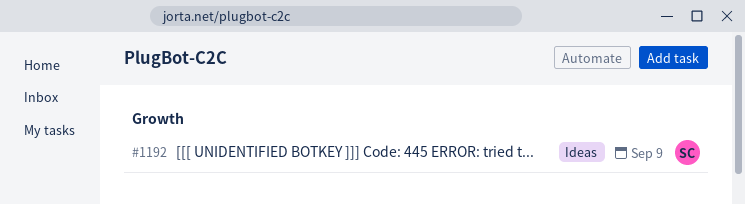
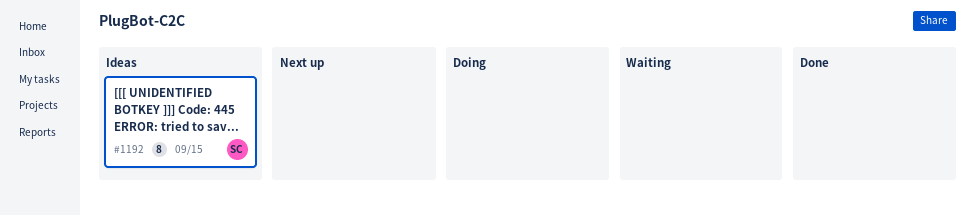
#1192, due: Sep 9 -> Sep 15

